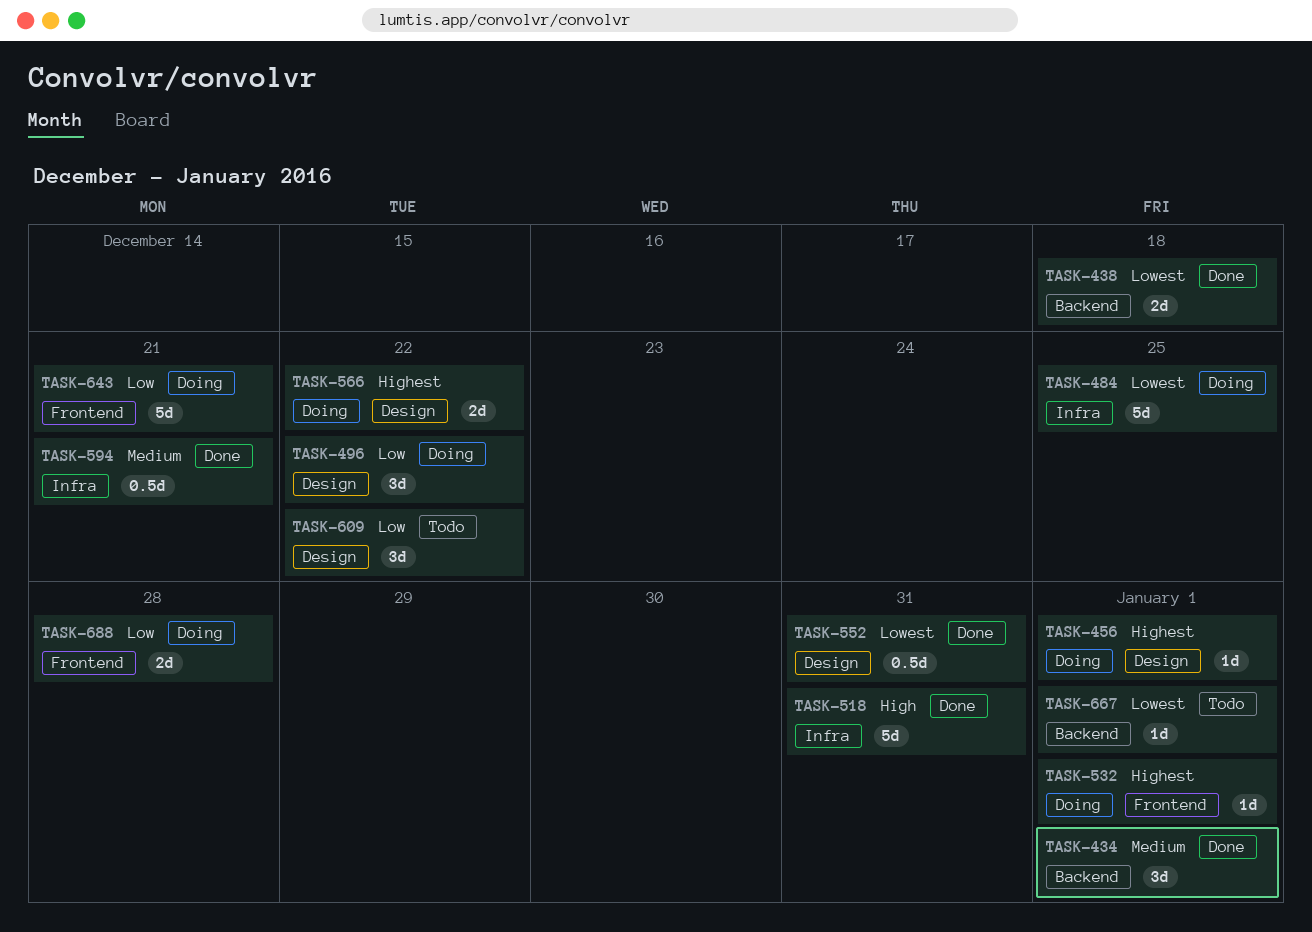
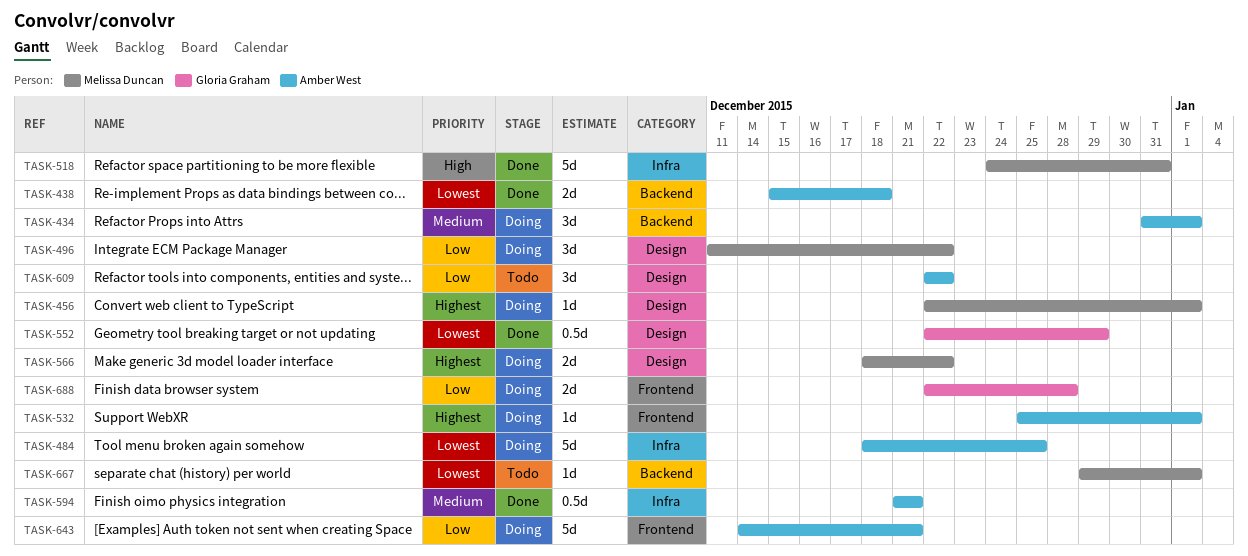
TASK-434, status: Done -> Doing
TASK-552, due: Dec 31 -> Dec 29

